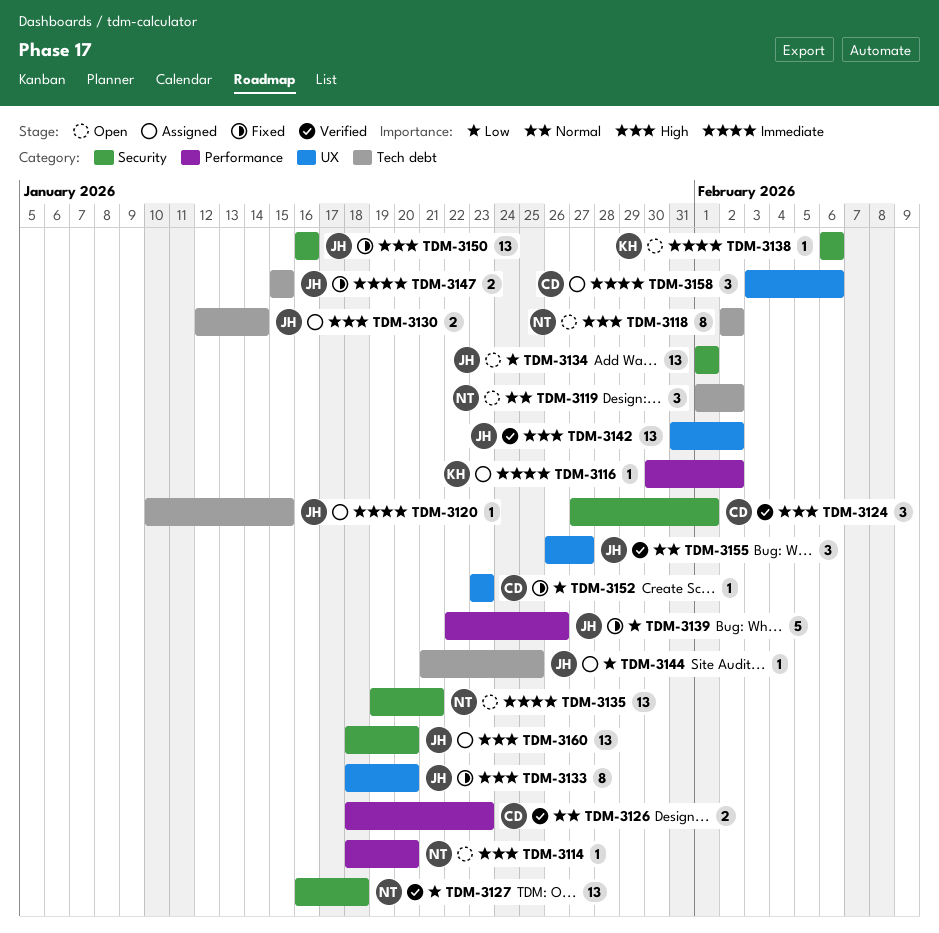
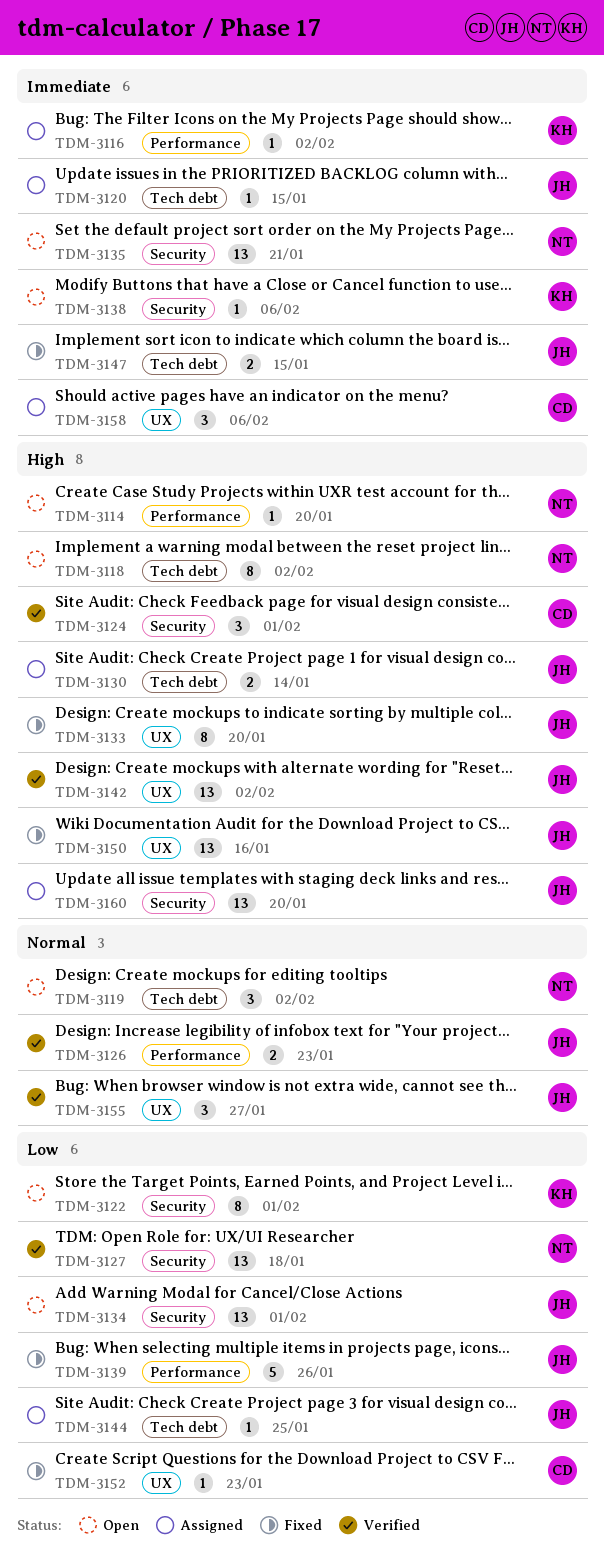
TDM-3122: none -> present
TDM-3126, owner: CD -> JH
TDM-3150, label: Security -> UX

